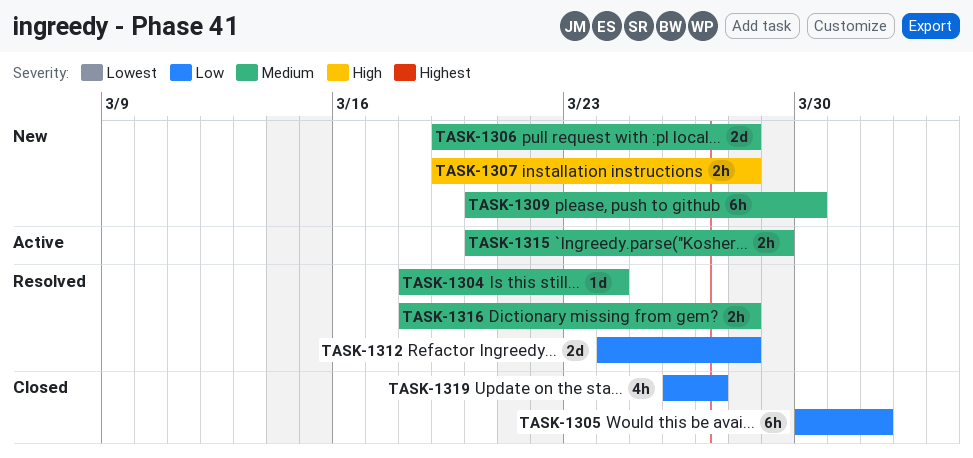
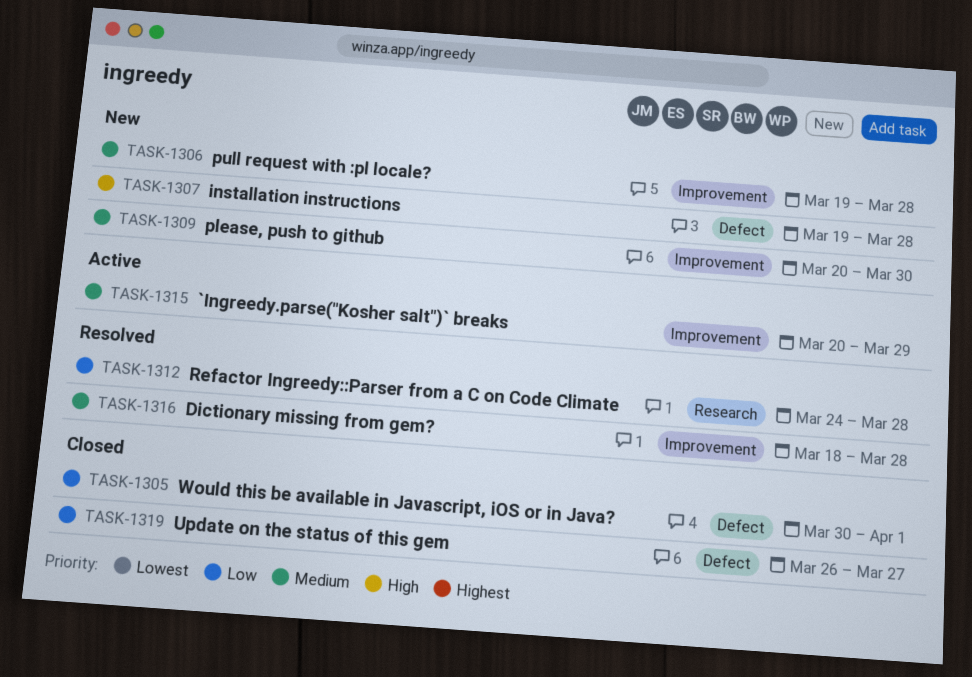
TASK-1304: present -> none

